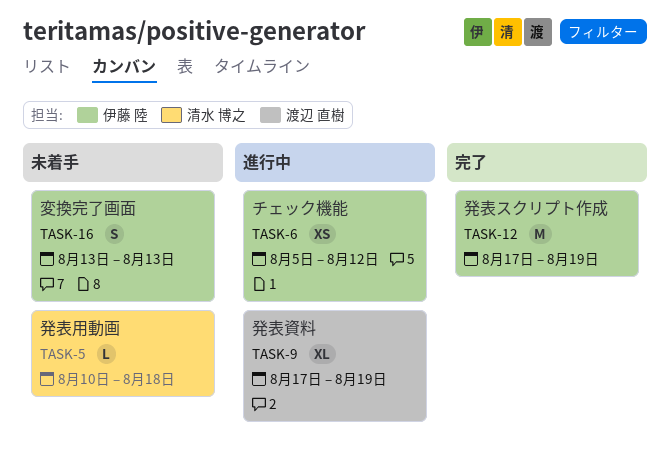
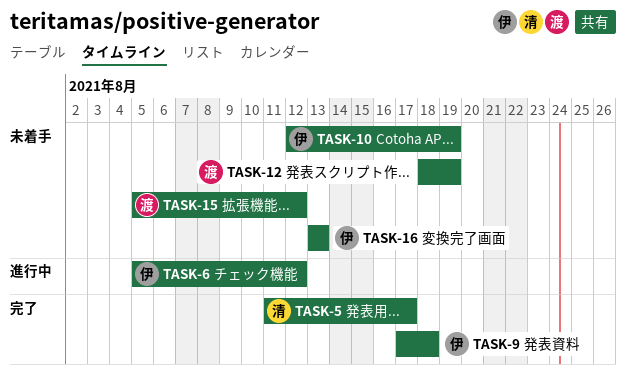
TASK-5, status: 未着手 -> 完了
TASK-5, start: Aug 10 -> Aug 11
TASK-5, due: Aug 18 -> Aug 17
TASK-9, status: 進行中 -> 完了
TASK-9, owner: 渡辺 直樹 -> 伊藤 陸
TASK-9, due: Aug 19 -> Aug 18
TASK-10: none -> present
TASK-12, status: 完了 -> 未着手
TASK-12, owner: 伊藤 陸 -> 渡辺 直樹
TASK-12, start: Aug 17 -> Aug 18
TASK-15: none -> present

